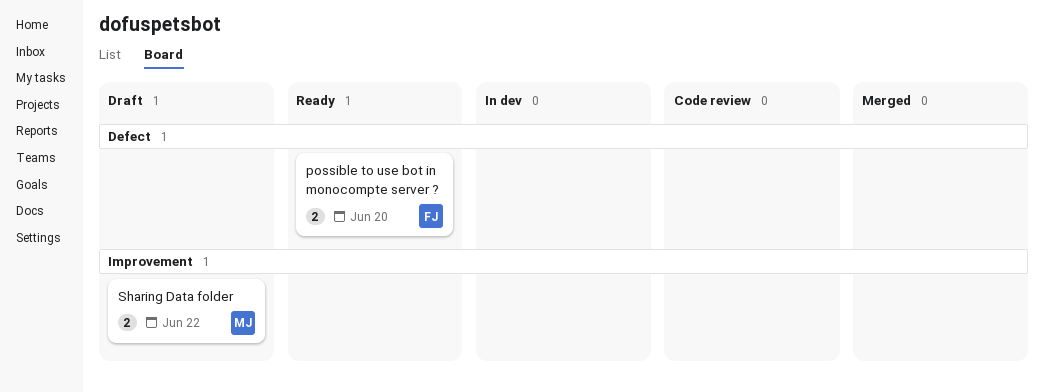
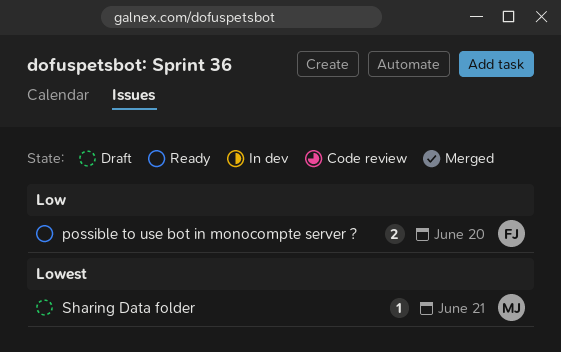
Sharing Data folder, estimate: 2 -> 1
Sharing Data folder, due: Jun 22 -> Jun 21

